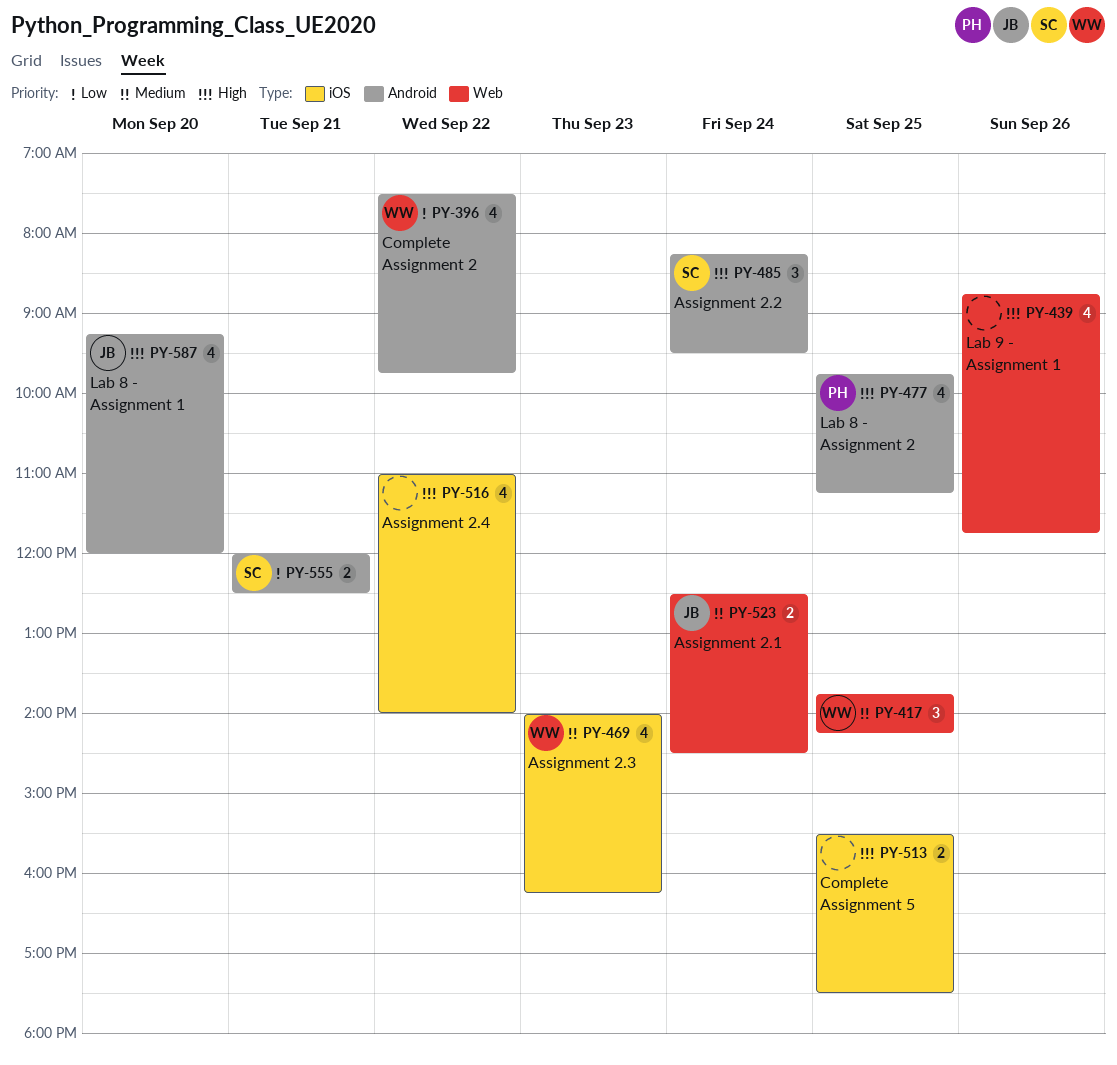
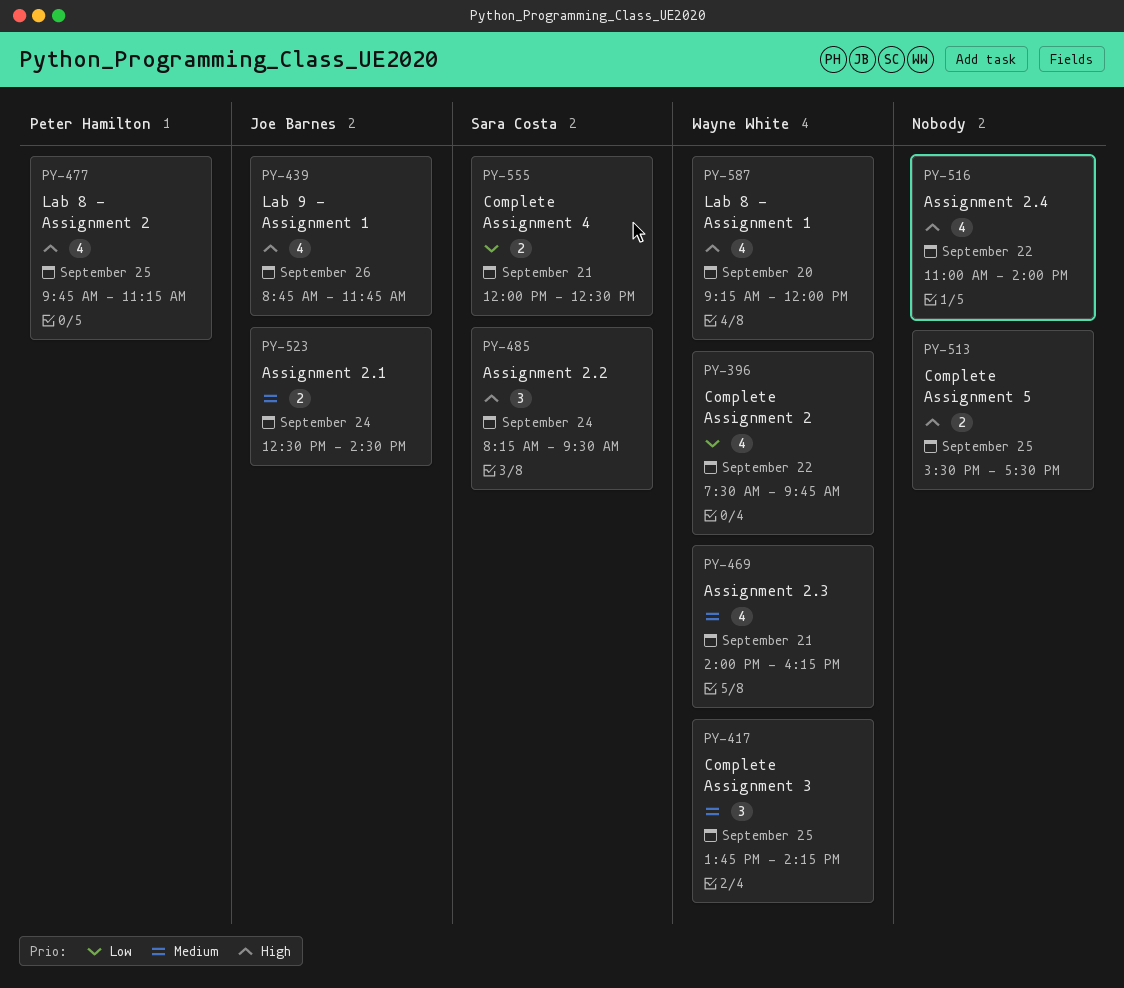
PY-439, owner: none -> Joe Barnes
PY-469, day: Sep 23 -> Sep 21
PY-587, owner: Joe Barnes -> Wayne White

